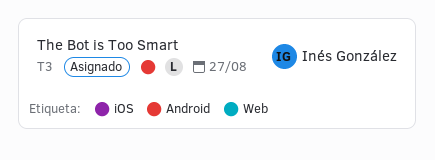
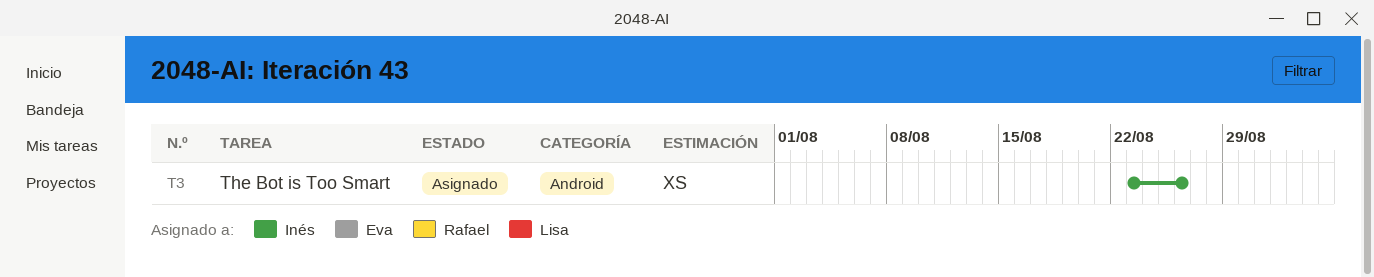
T3, estimate: L -> XS
T3, due: Aug 27 -> Aug 26

